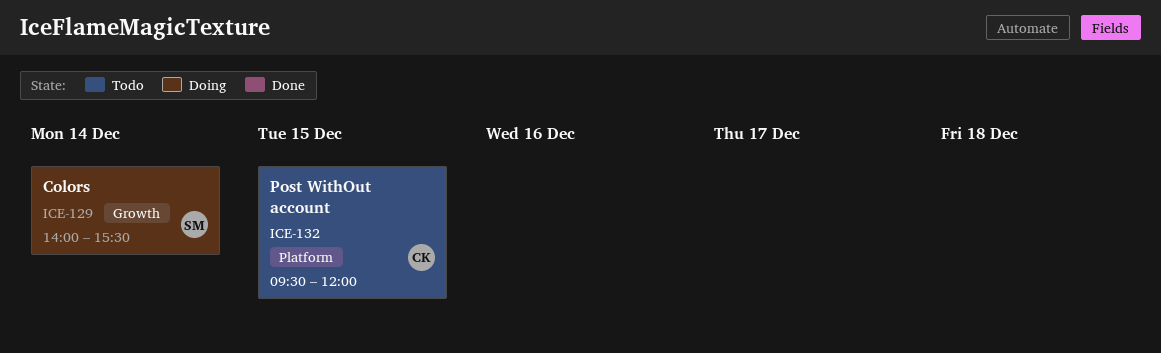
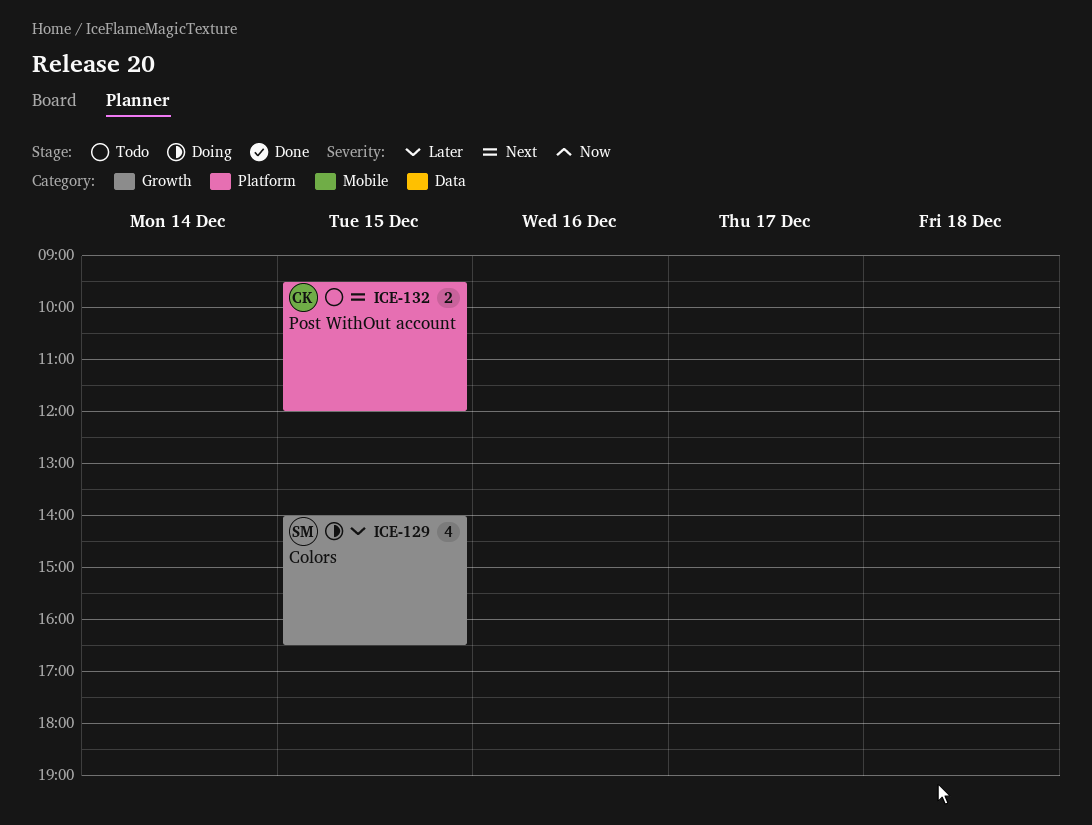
ICE-129, day: Dec 14 -> Dec 15
ICE-129, ends: 15:30 -> 16:30

